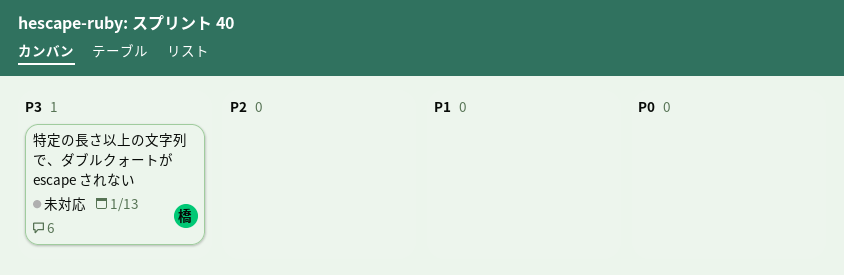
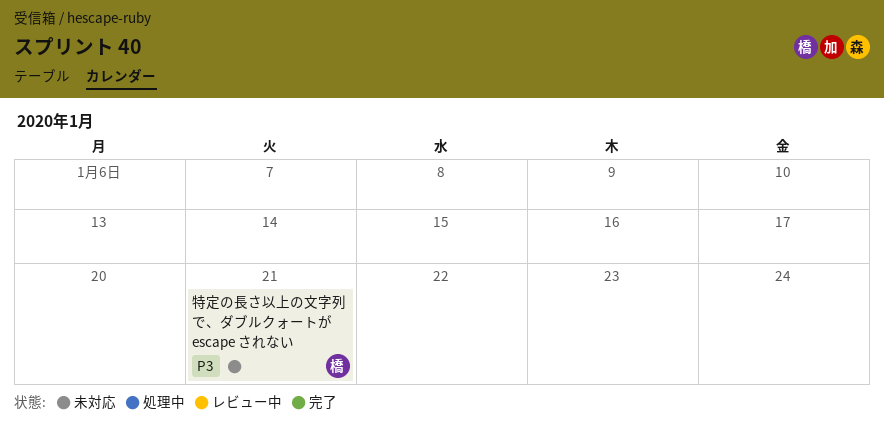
特定の長さ以上の文字列で、ダブルクォートが escape されない, due: Jan 13 -> Jan 21

